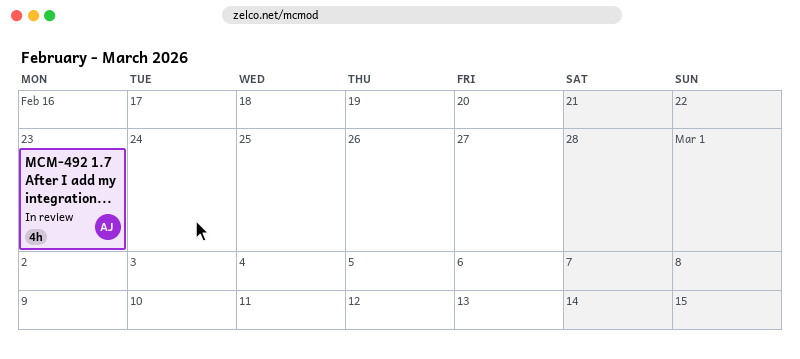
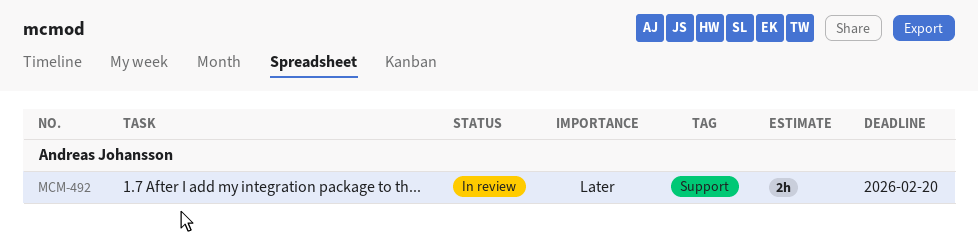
MCM-492, estimate: 4h -> 2h
MCM-492, due: Feb 23 -> Feb 20

